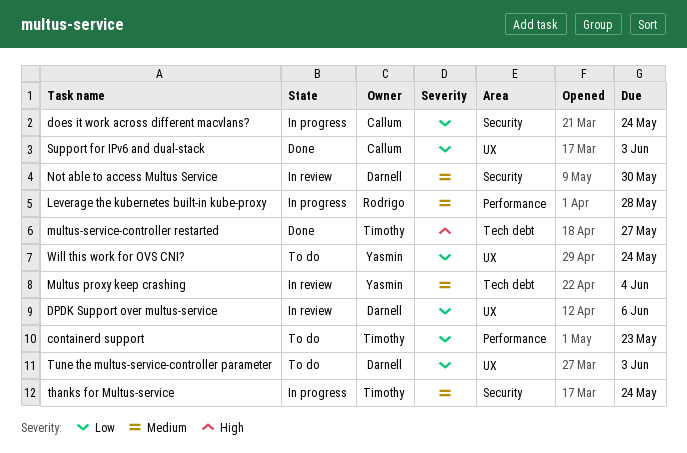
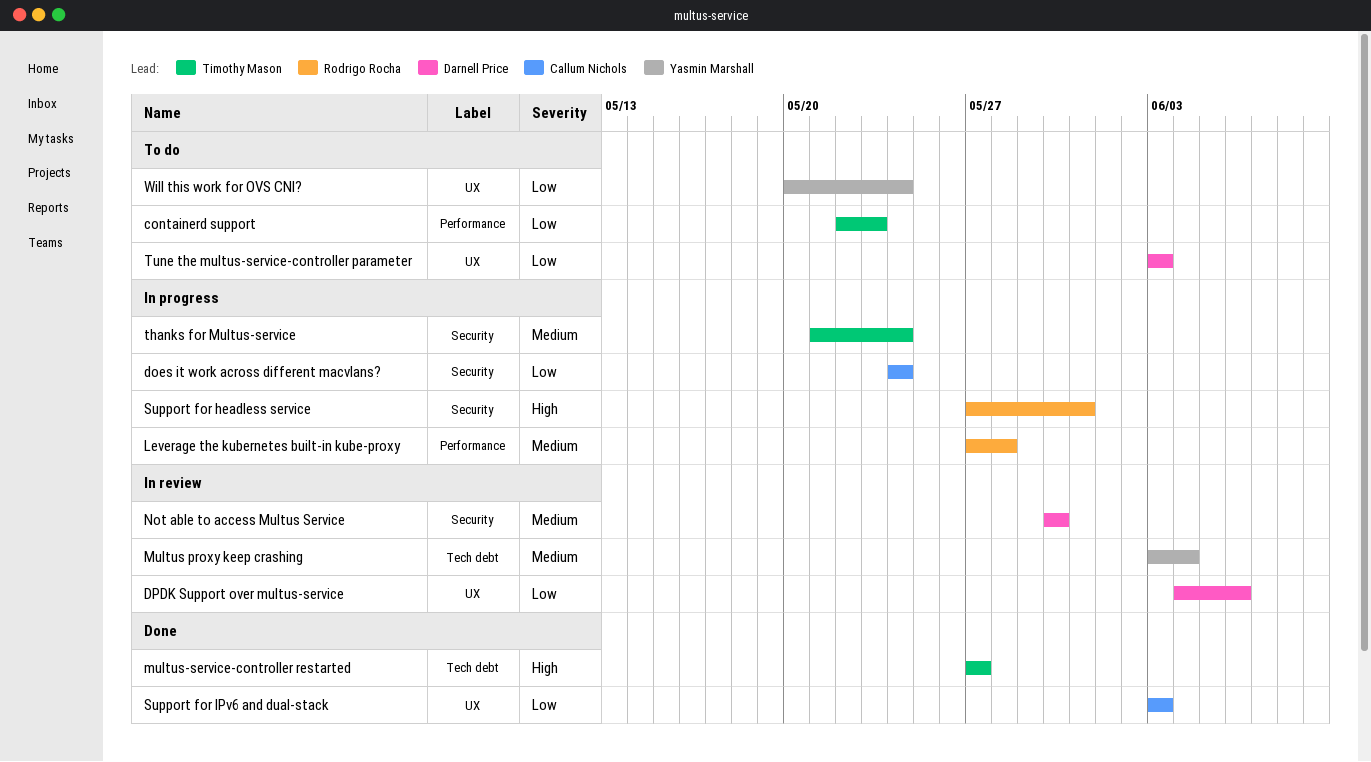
Support for headless service: none -> present

